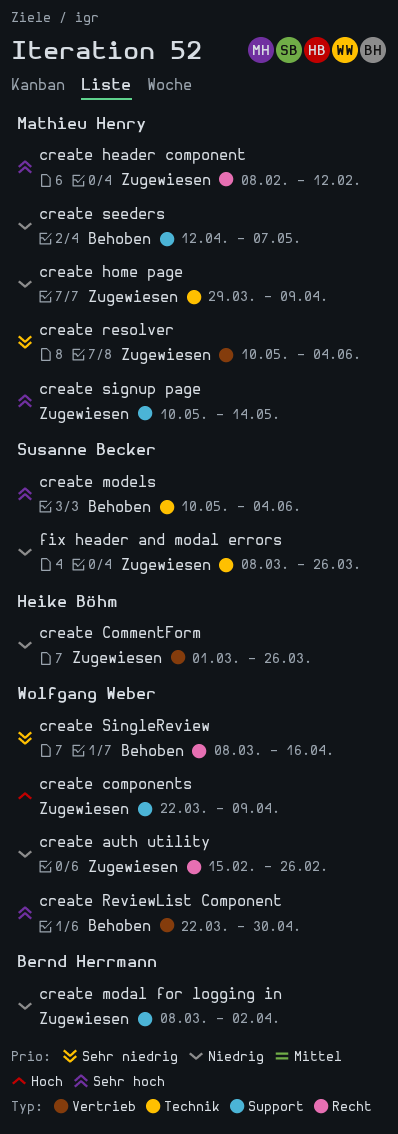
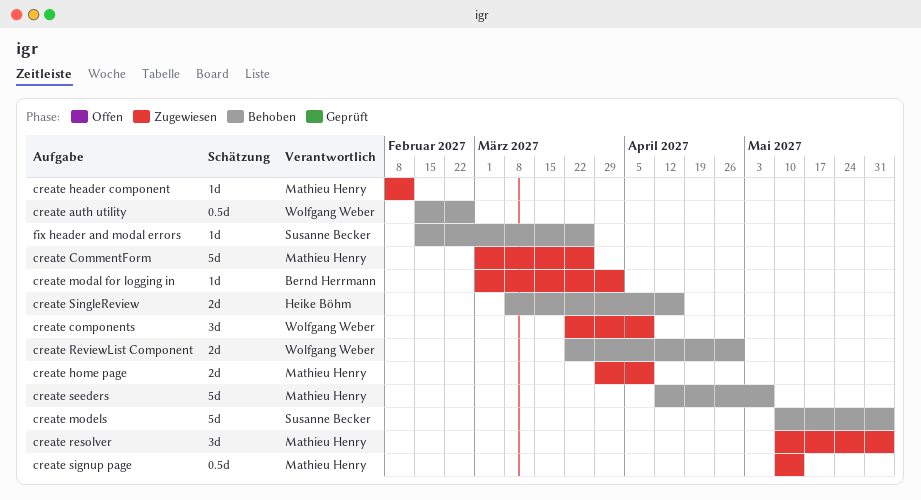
create auth utility, status: Zugewiesen -> Behoben
create CommentForm, owner: Heike Böhm -> Mathieu Henry
create modal for logging in, start: Mar 8 -> Mar 1
create SingleReview, owner: Wolfgang Weber -> Heike Böhm
fix header and modal errors, status: Zugewiesen -> Behoben
fix header and modal errors, start: Mar 8 -> Feb 15

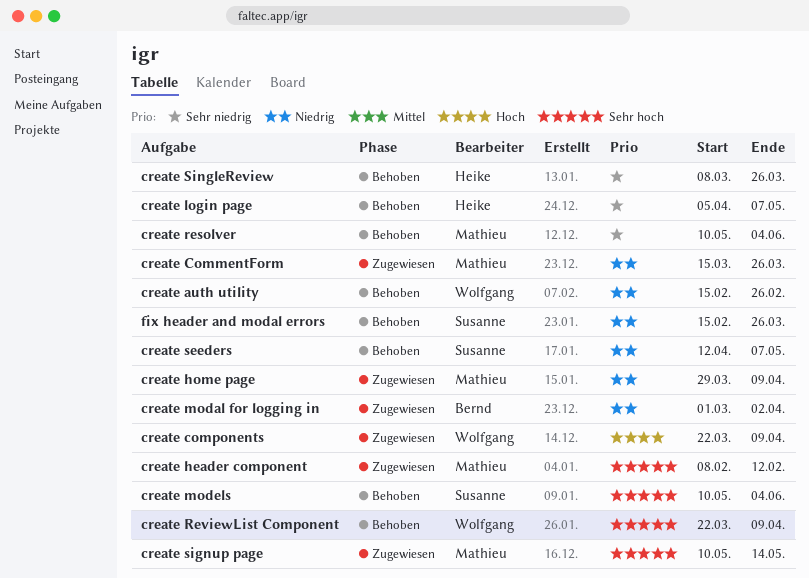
create CommentForm, start: Mar 1 -> Mar 15
create login page: none -> present
create resolver, status: Zugewiesen -> Behoben
create ReviewList Component, due: Apr 30 -> Apr 9
create seeders, owner: Mathieu Henry -> Susanne Becker
create SingleReview, due: Apr 16 -> Mar 26

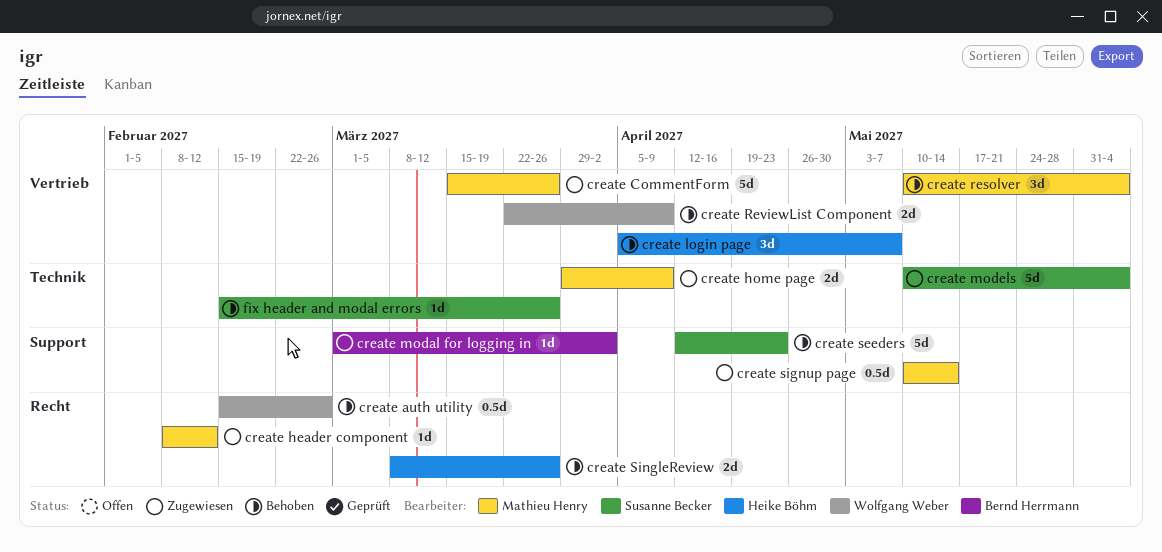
create components: present -> none
create models, status: Behoben -> Zugewiesen
create seeders, due: May 7 -> Apr 23

